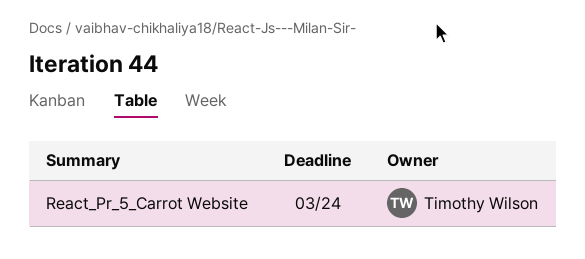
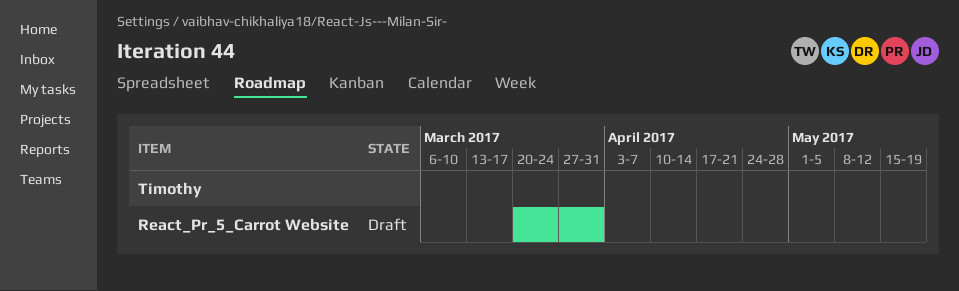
React_Pr_5_Carrot Website, due: Mar 24 -> Mar 31

